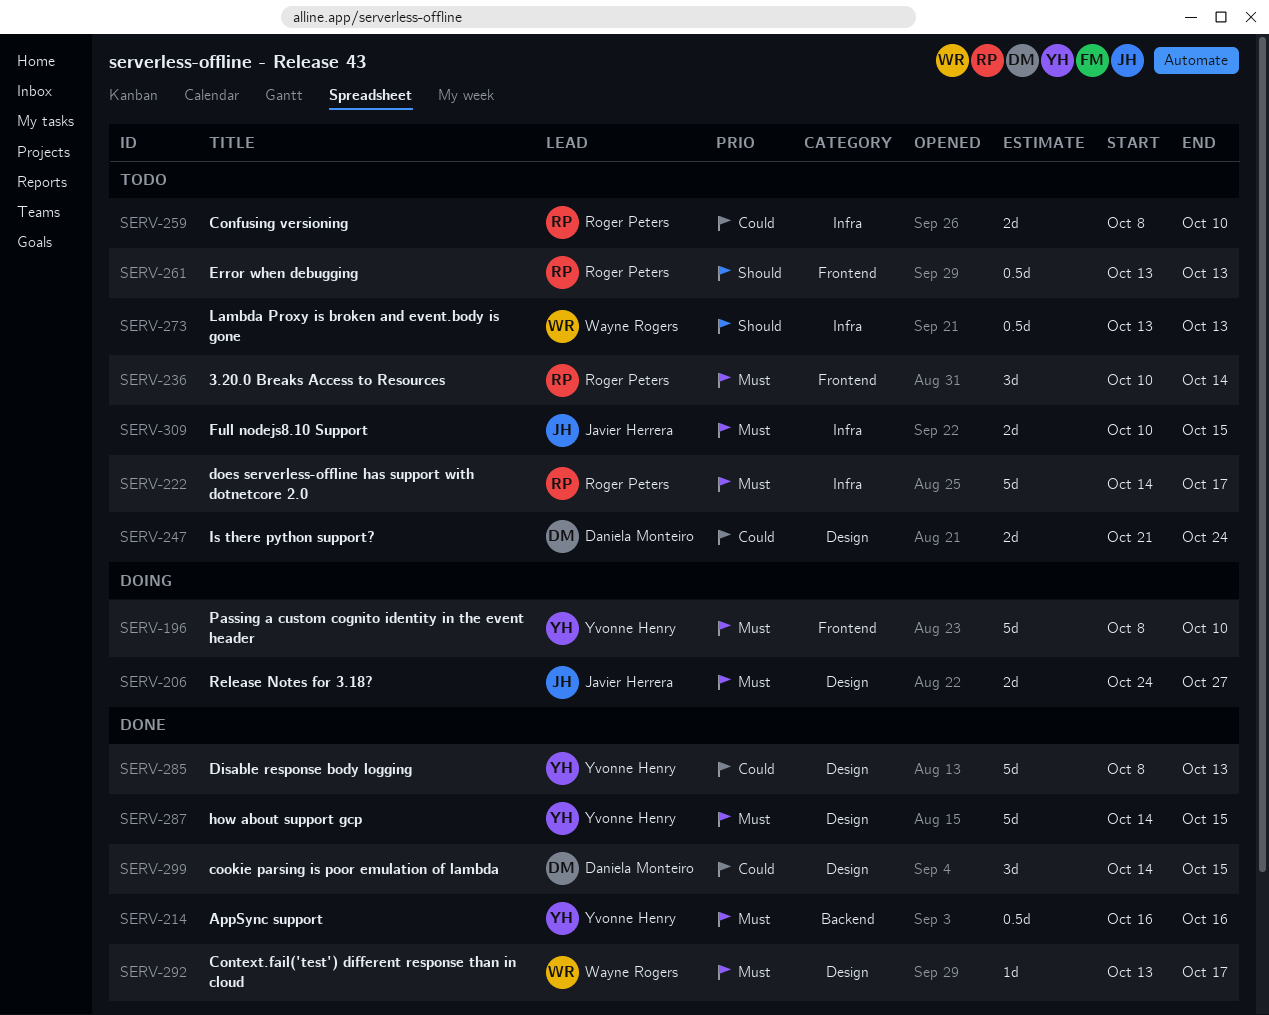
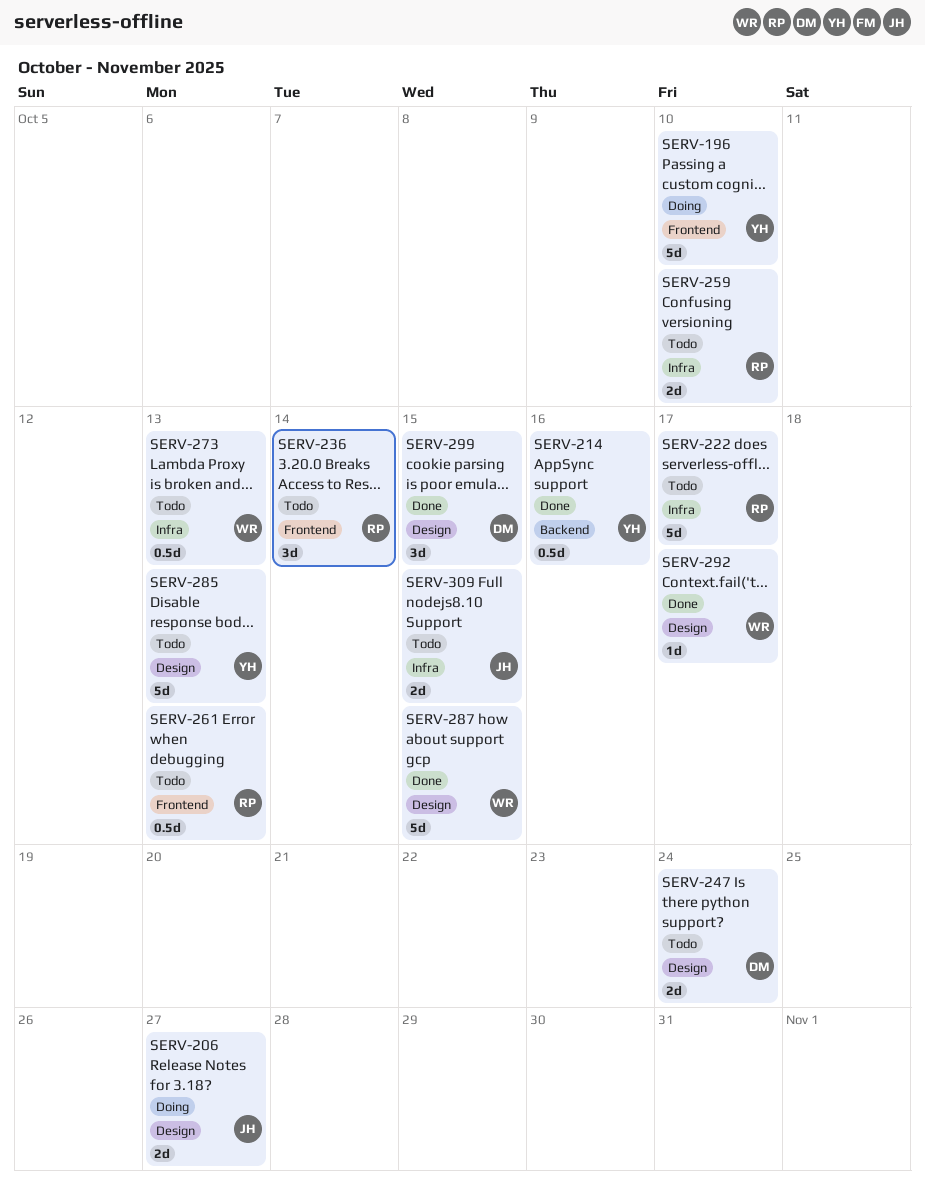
SERV-285, status: Done -> Todo
SERV-287, owner: Yvonne Henry -> Wayne Rogers

